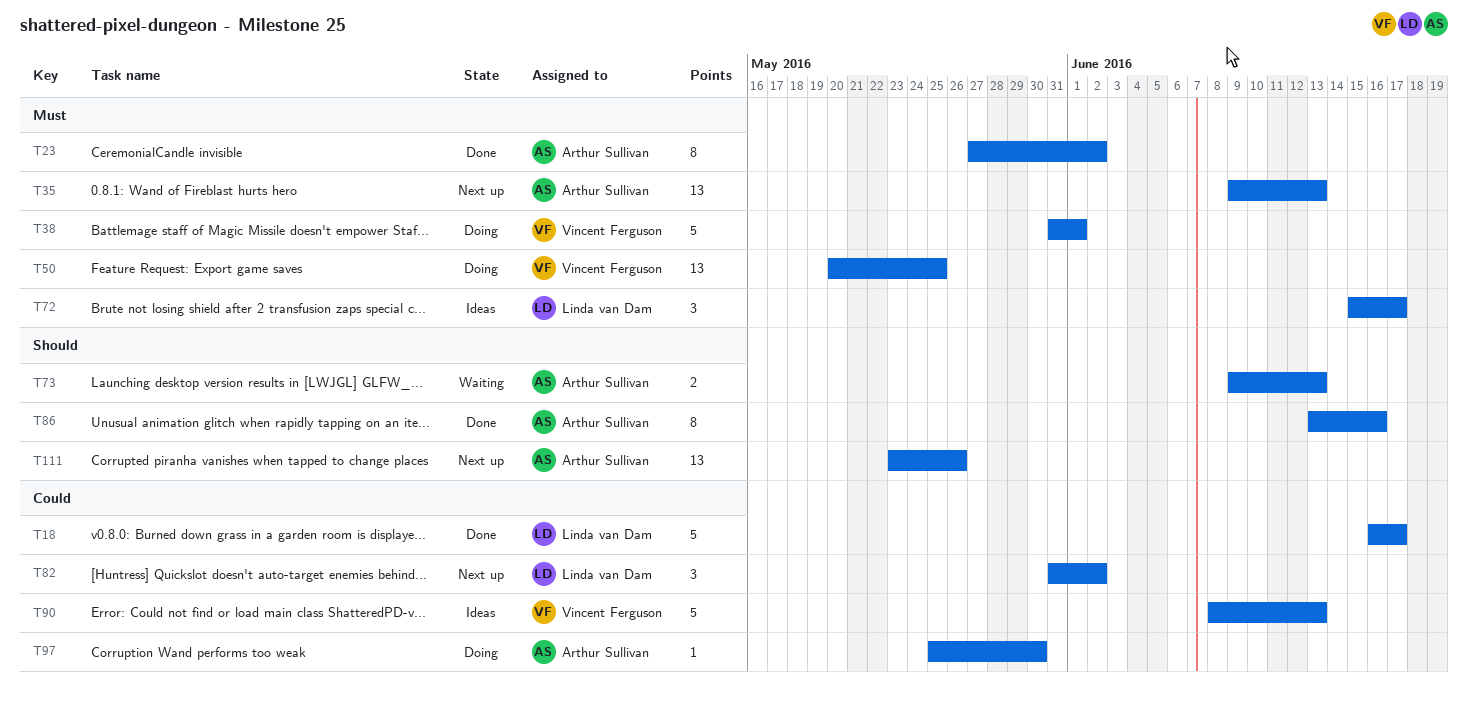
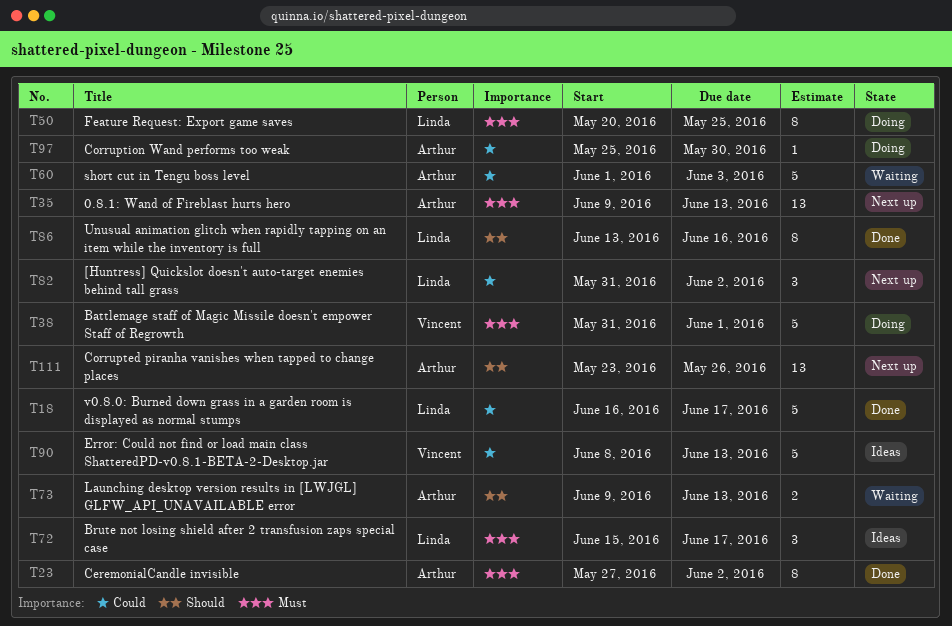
T50, owner: Vincent Ferguson -> Linda van Dam
T50, estimate: 13 -> 8
T60: none -> present
T86, owner: Arthur Sullivan -> Linda van Dam

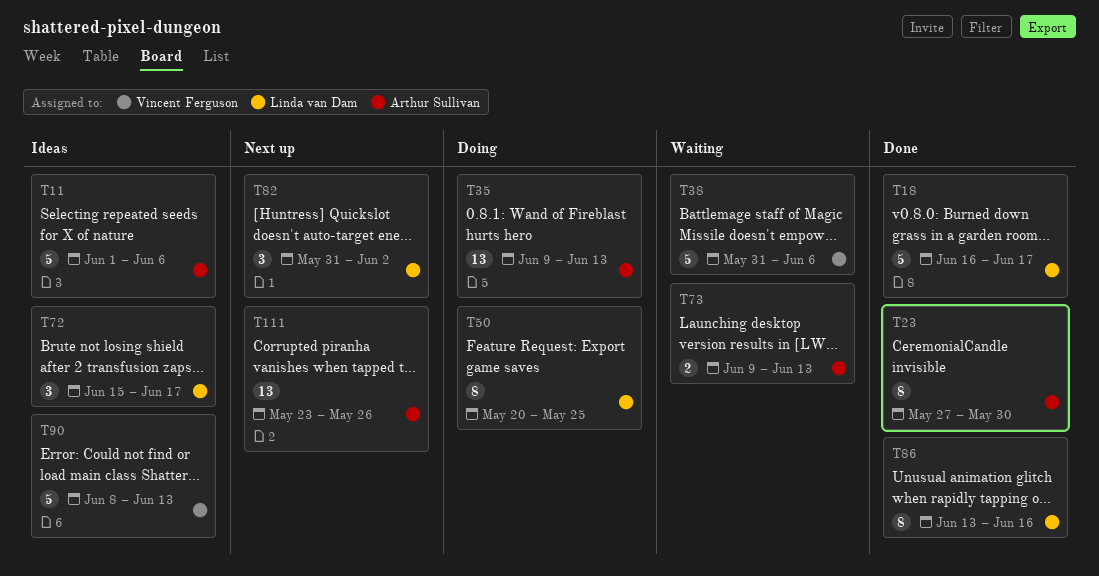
T11: none -> present
T23, due: Jun 2 -> May 30
T35, status: Next up -> Doing
T38, status: Doing -> Waiting
T38, due: Jun 1 -> Jun 6
T60: present -> none
T97: present -> none

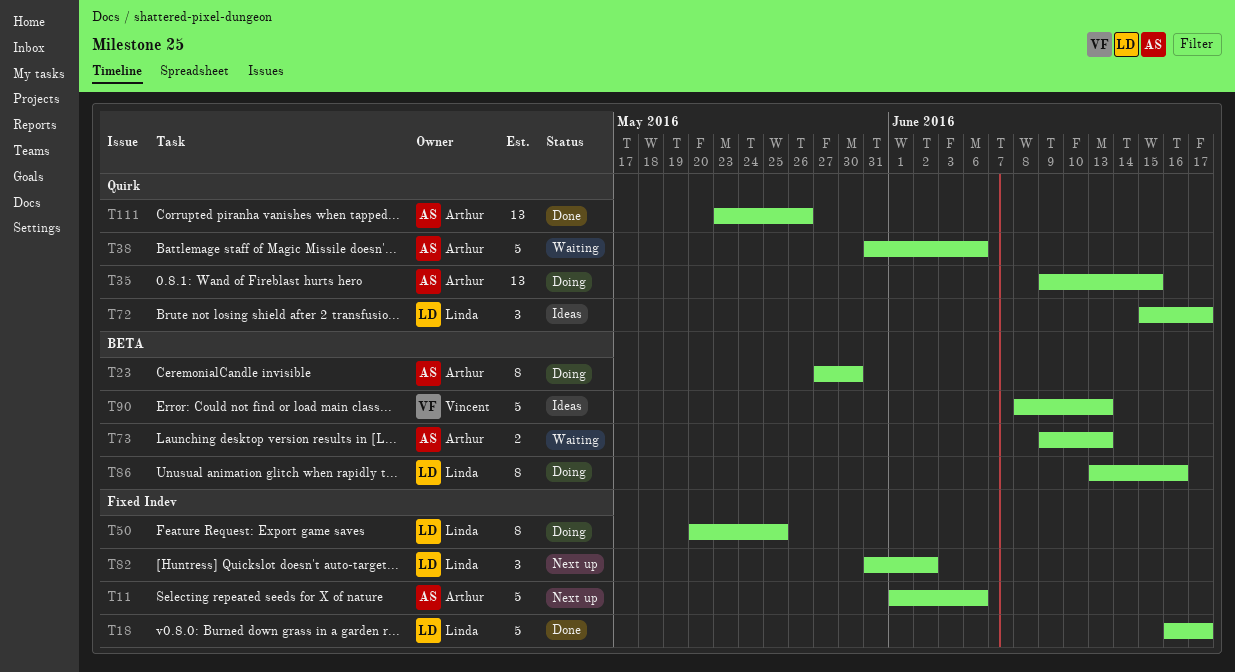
T11, status: Ideas -> Next up
T23, status: Done -> Doing
T35, due: Jun 13 -> Jun 15
T38, owner: Vincent Ferguson -> Arthur Sullivan
T86, status: Done -> Doing
T111, status: Next up -> Done

